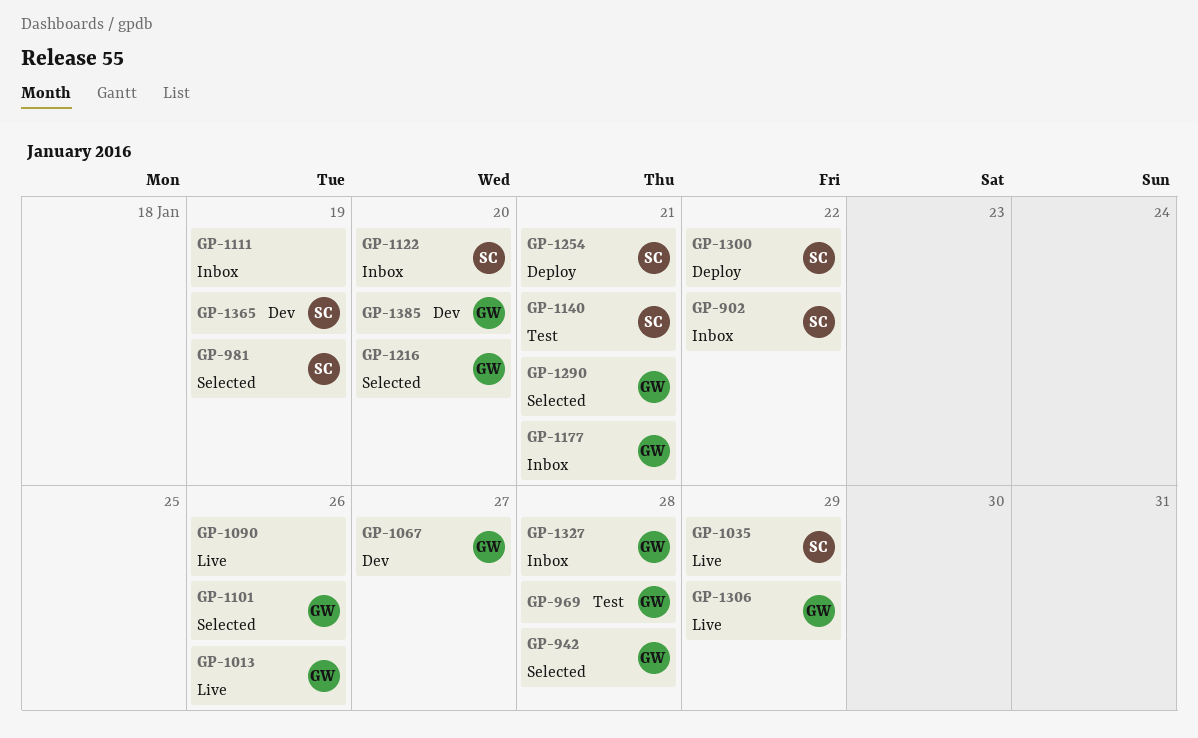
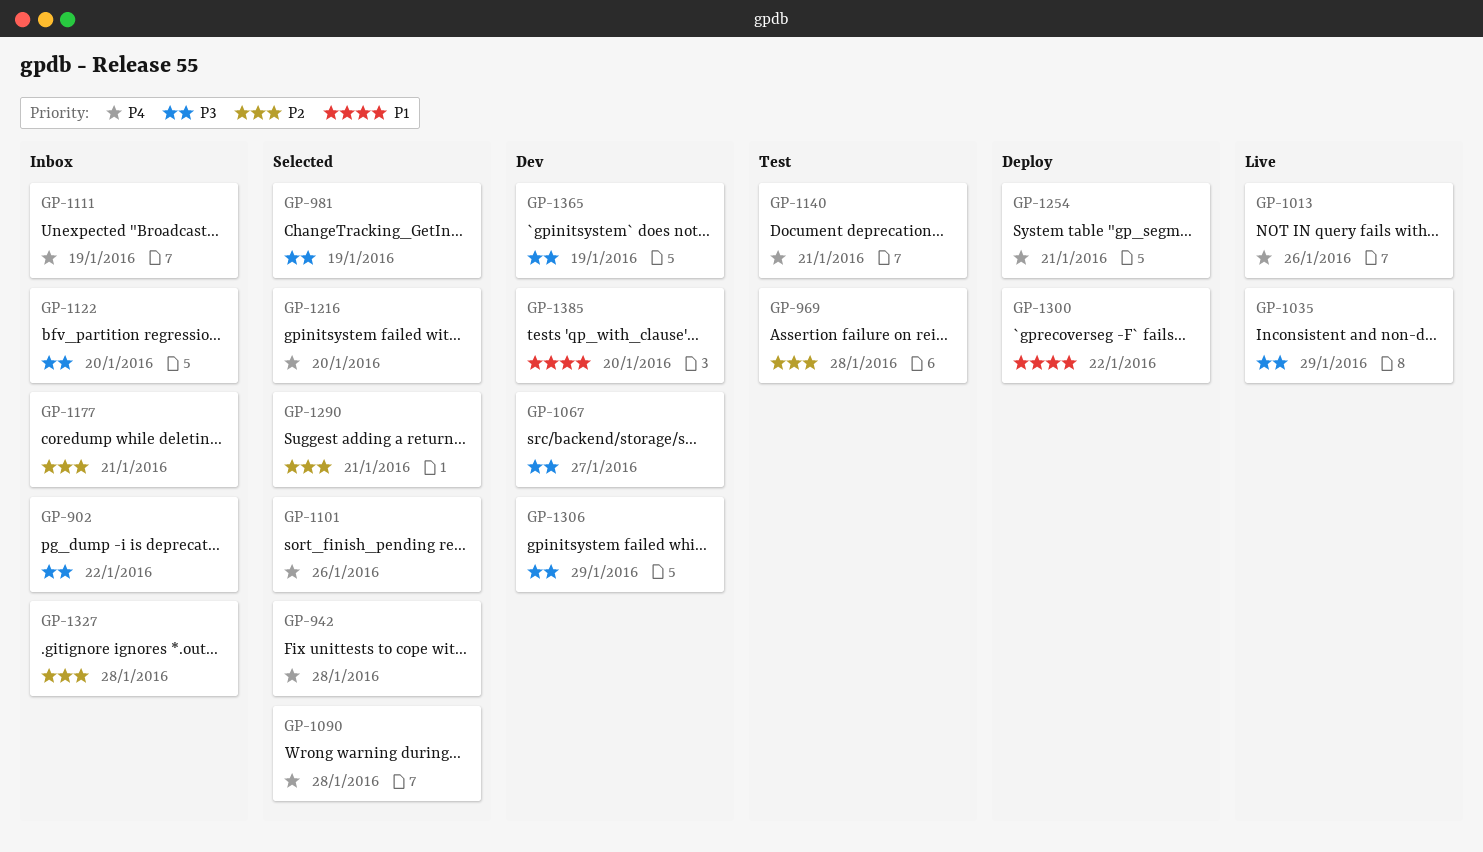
GP-1090, status: Live -> Selected
GP-1090, due: Jan 26 -> Jan 28
GP-1306, status: Live -> Dev

